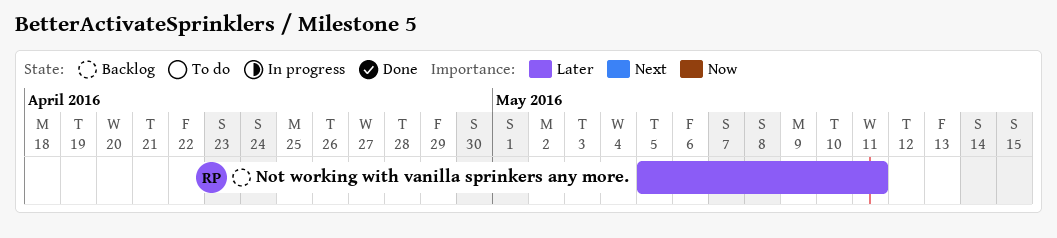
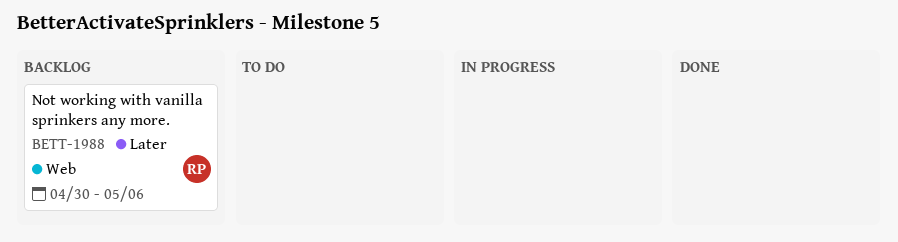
Not working with vanilla sprinkers any more., start: May 5 -> Apr 30
Not working with vanilla sprinkers any more., due: May 11 -> May 6

